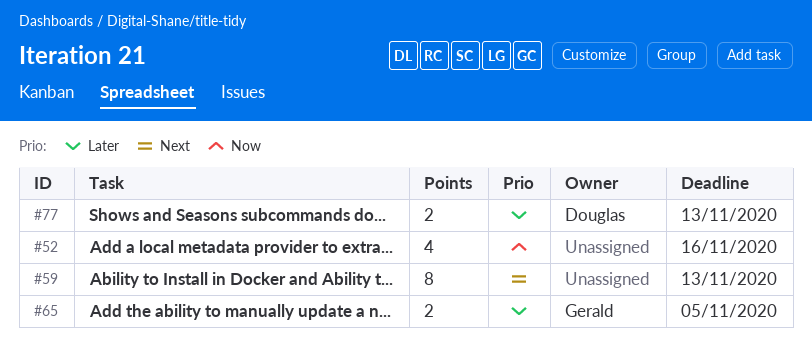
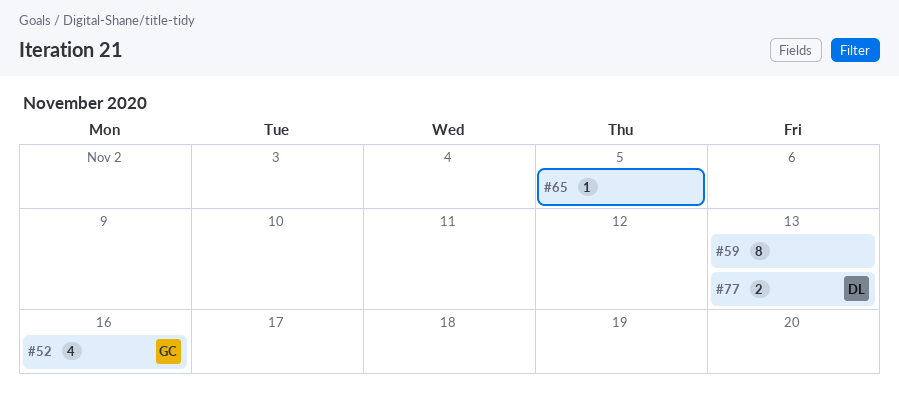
#52, owner: none -> Gerald
#65, owner: Gerald -> none
#65, estimate: 2 -> 1

